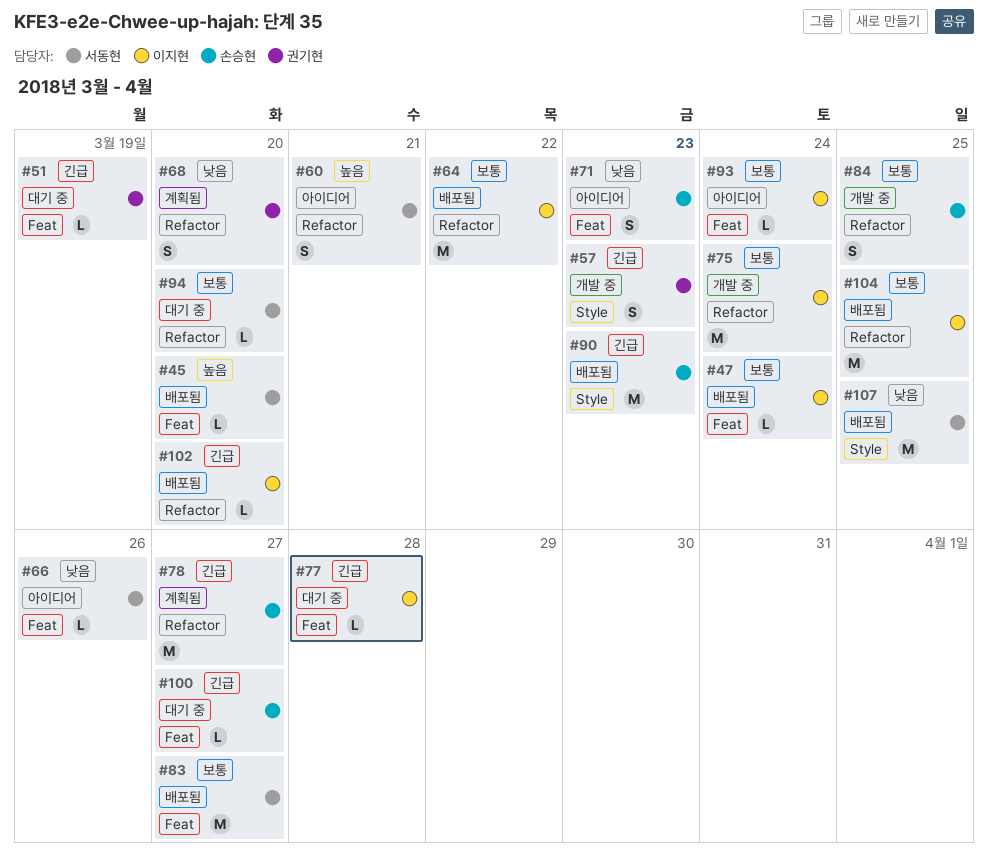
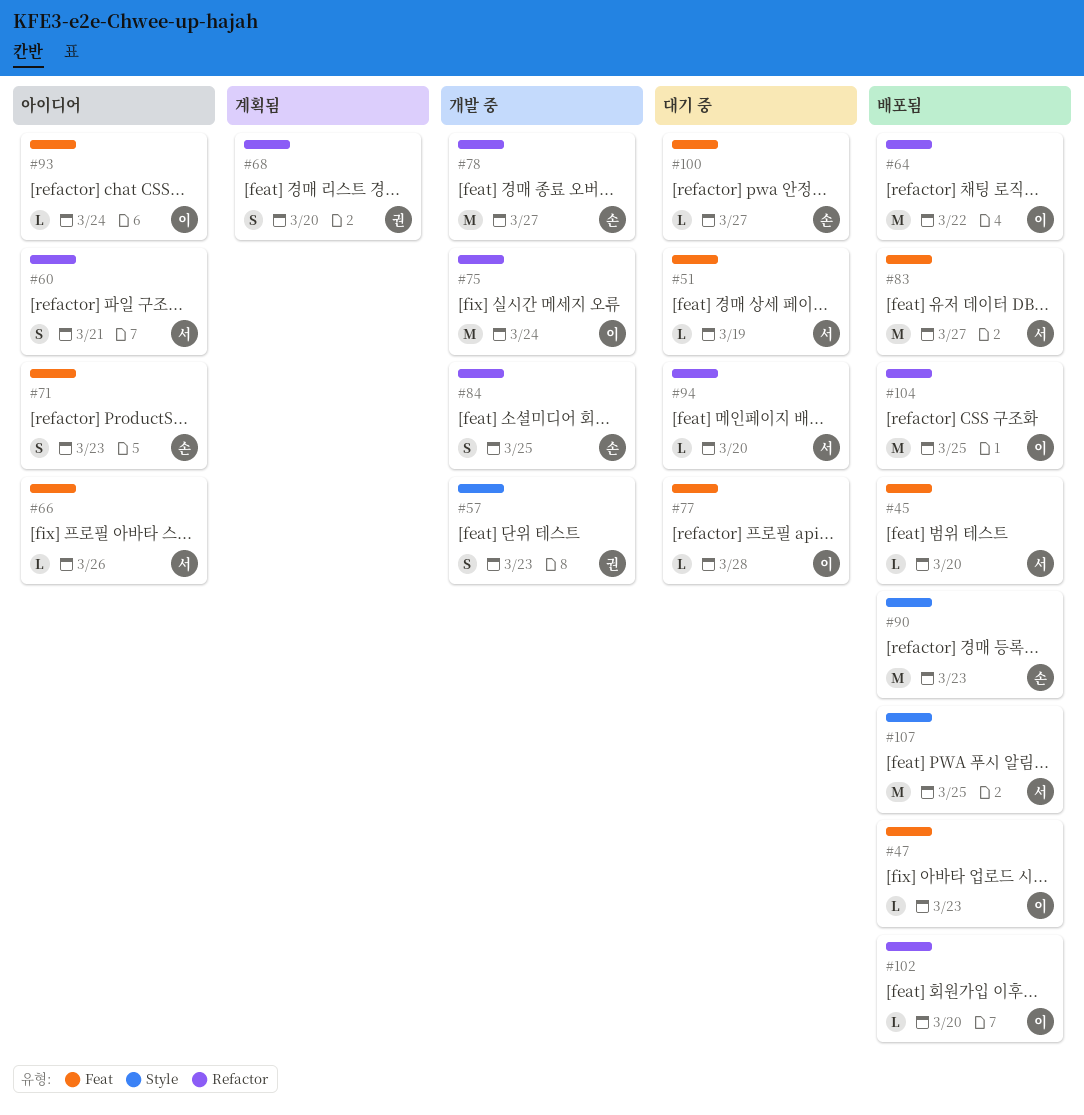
#47, due: Mar 24 -> Mar 23
#51, owner: 권기현 -> 서동현
#78, status: 계획됨 -> 개발 중

